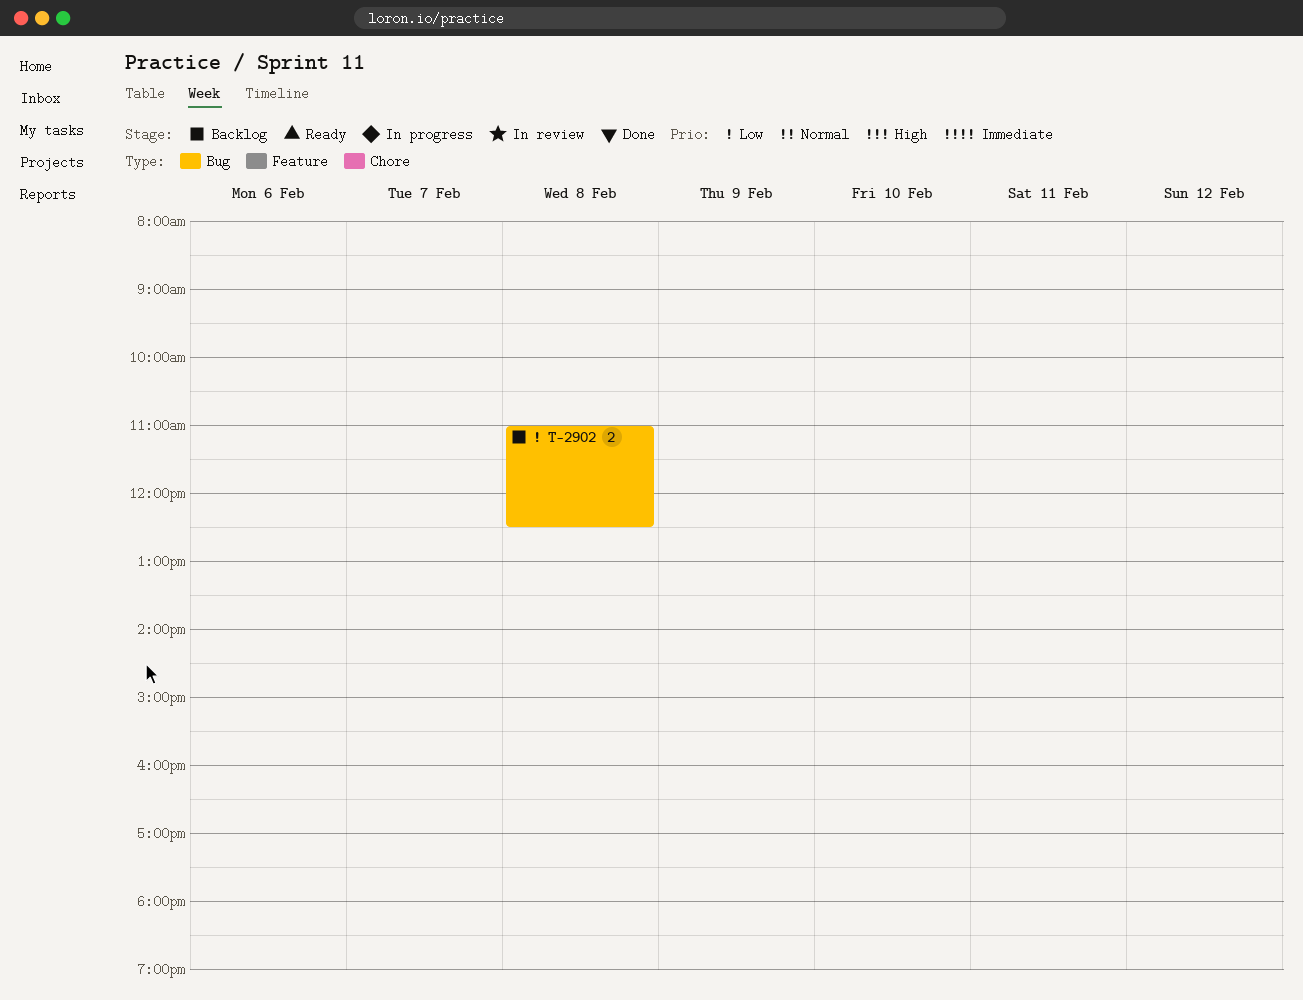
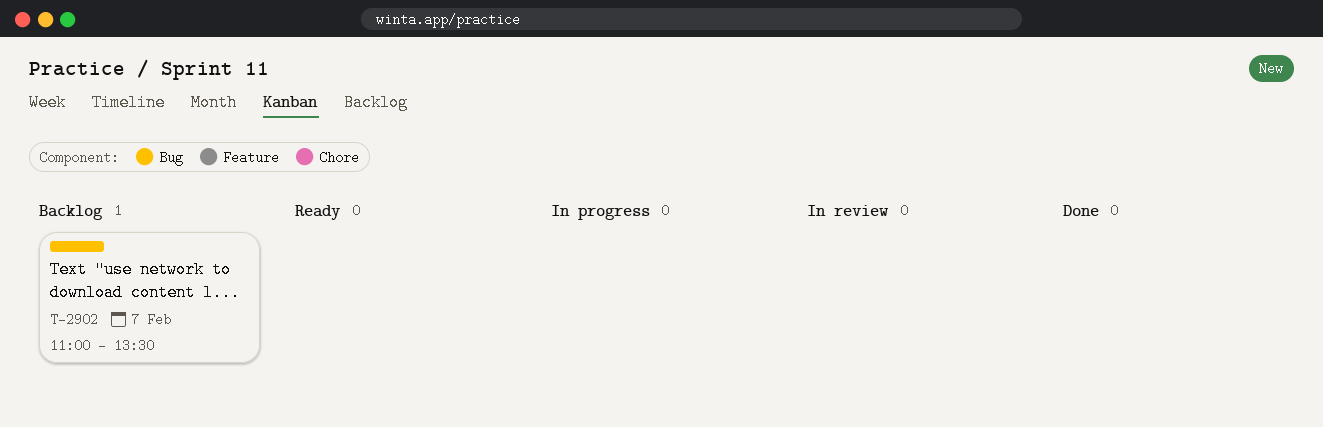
T-2902, day: Feb 8 -> Feb 7
T-2902, ends: 12:30 -> 13:30

